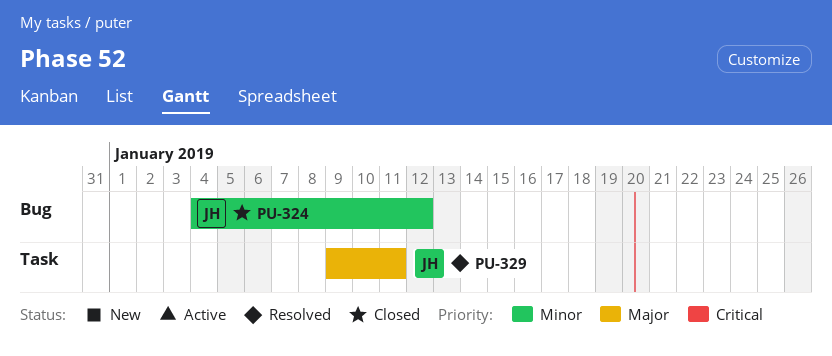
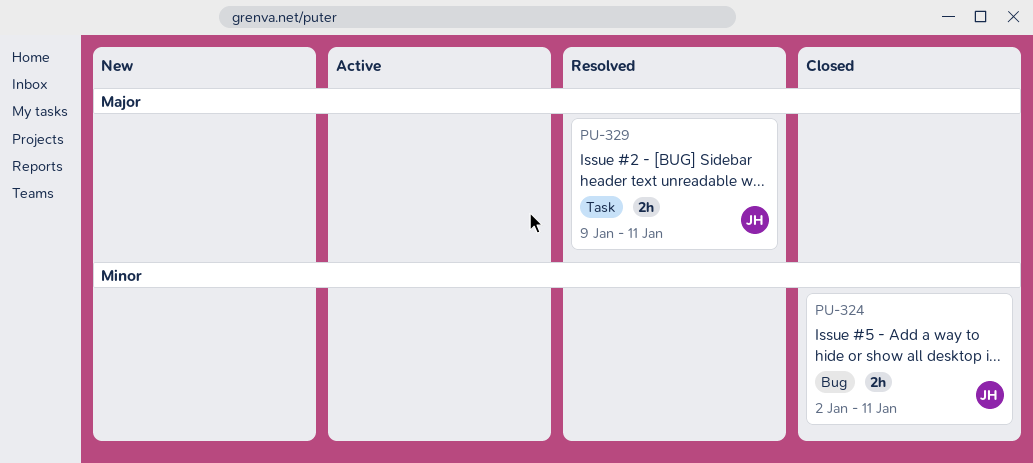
PU-324, start: Jan 4 -> Jan 2
PU-324, due: Jan 12 -> Jan 11

